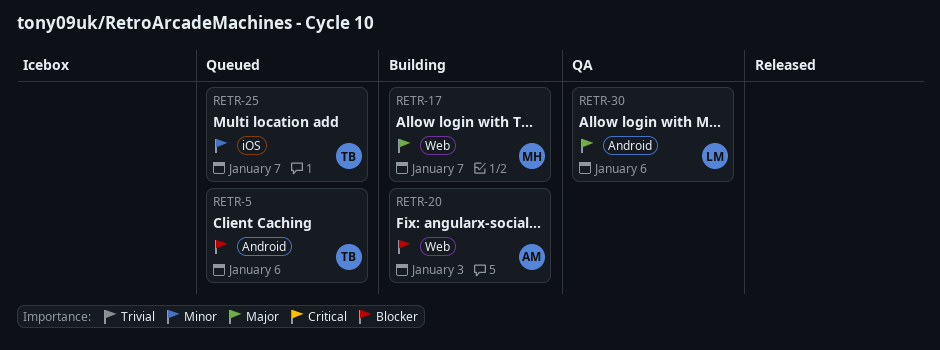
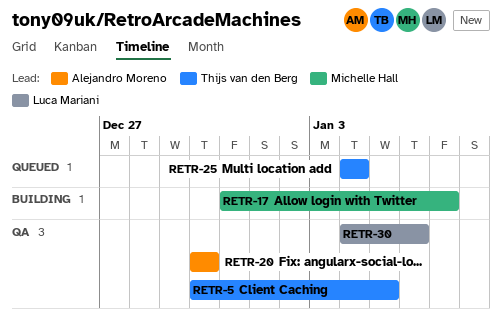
RETR-5, status: Queued -> QA
RETR-5, due: Jan 6 -> Jan 5
RETR-20, status: Building -> QA
RETR-20, due: Jan 3 -> Dec 30
RETR-25, due: Jan 7 -> Jan 4

